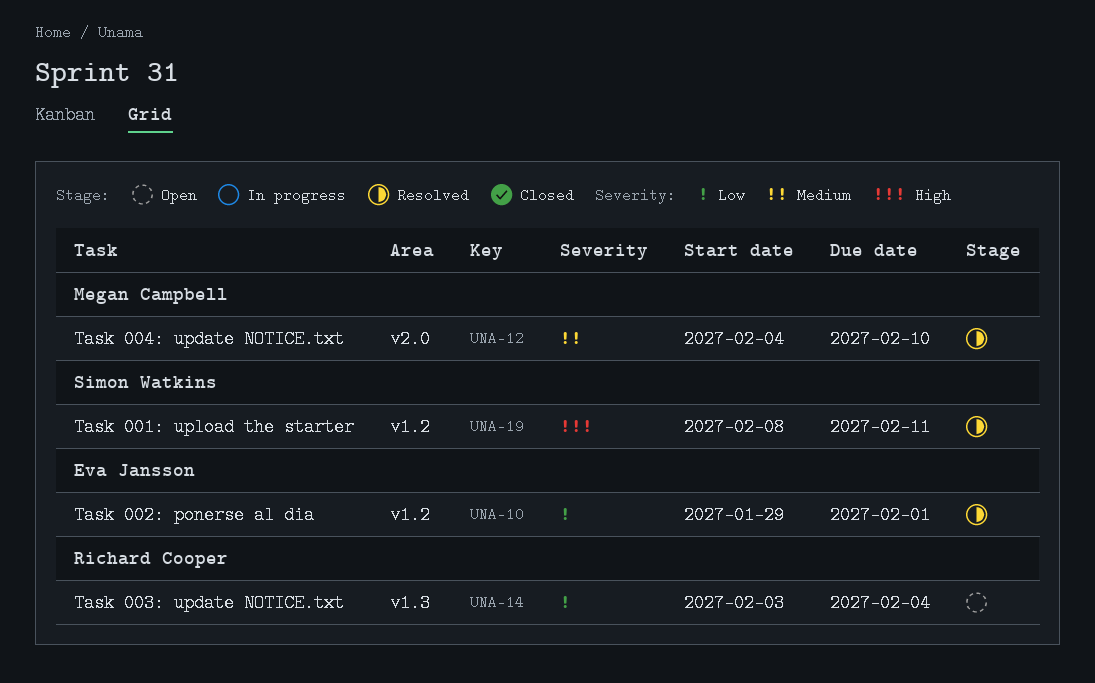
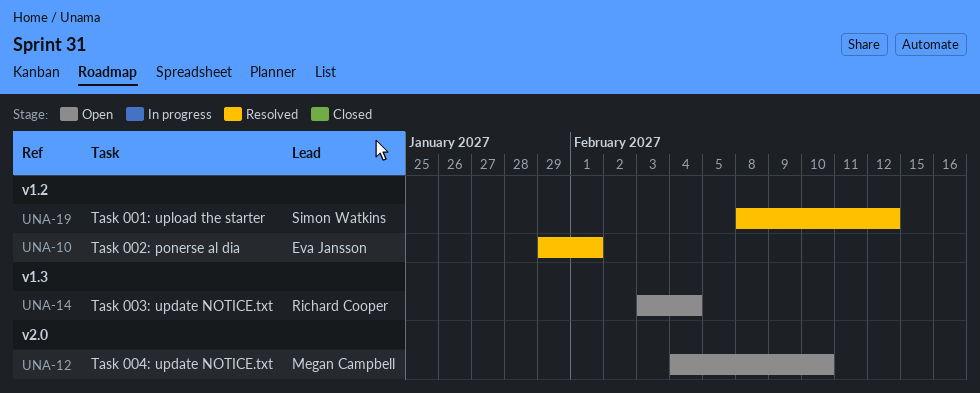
UNA-12, status: Resolved -> Open
UNA-19, due: Feb 11 -> Feb 12

